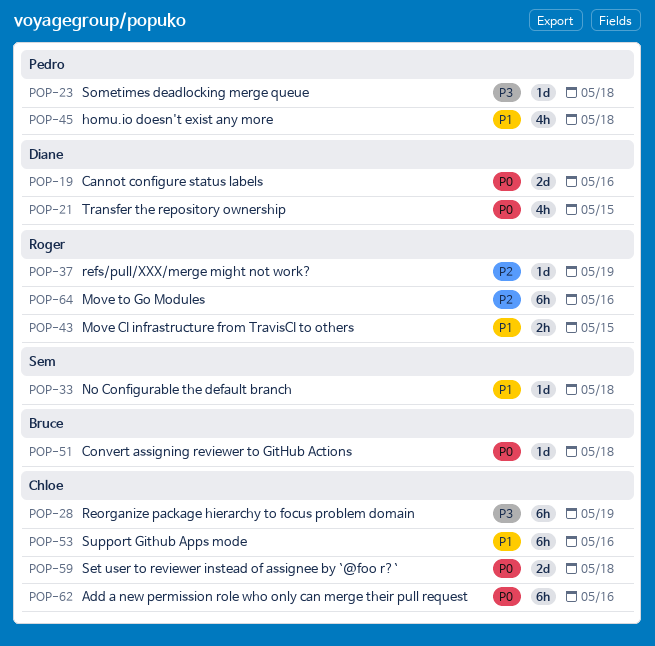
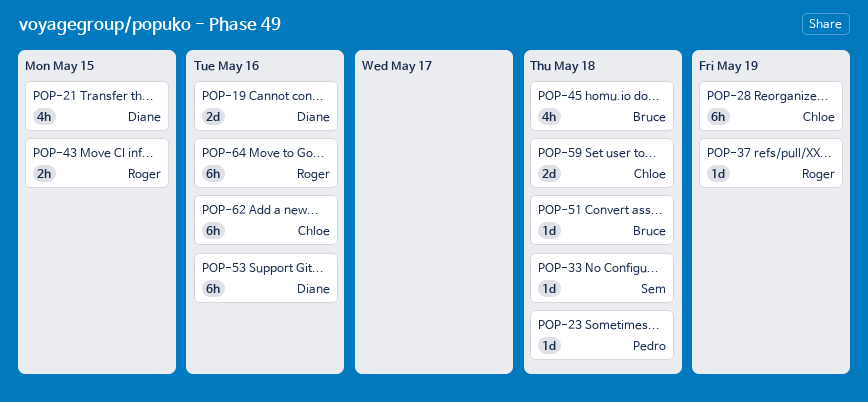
POP-45, owner: Pedro -> Bruce
POP-53, owner: Chloe -> Diane

